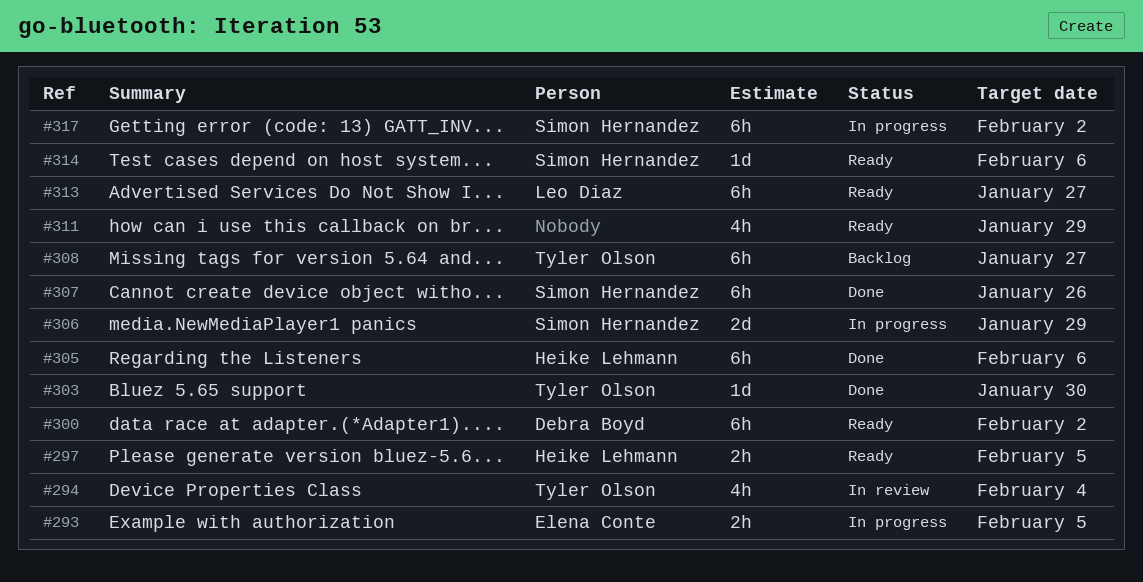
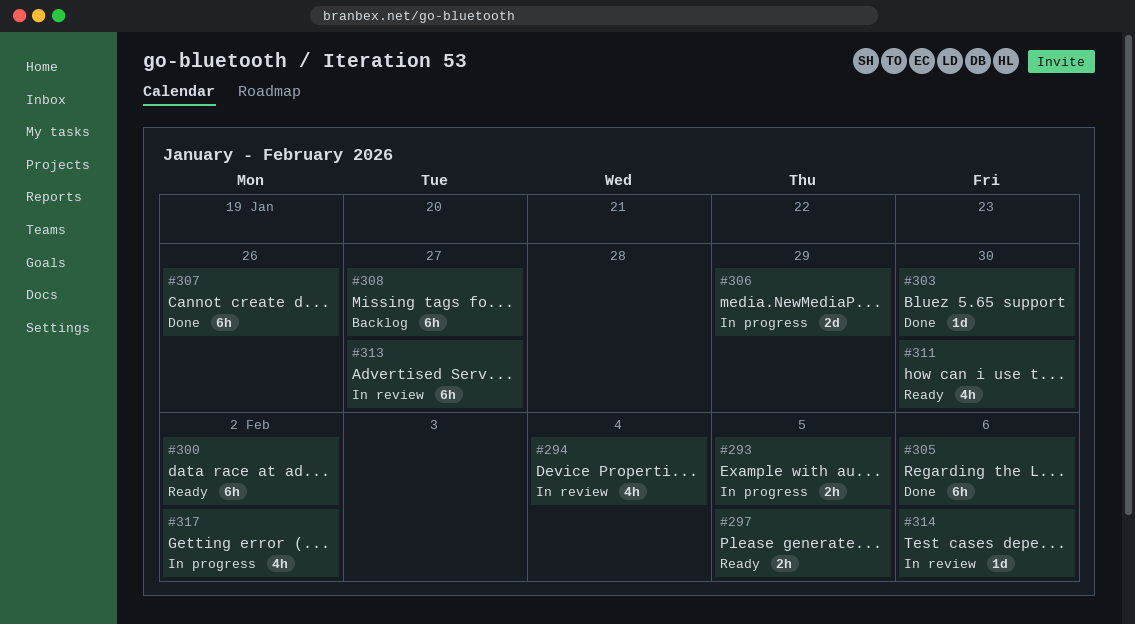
#311, due: Jan 29 -> Jan 30
#313, status: Ready -> In review
#314, status: Ready -> In review
#317, estimate: 6h -> 4h

